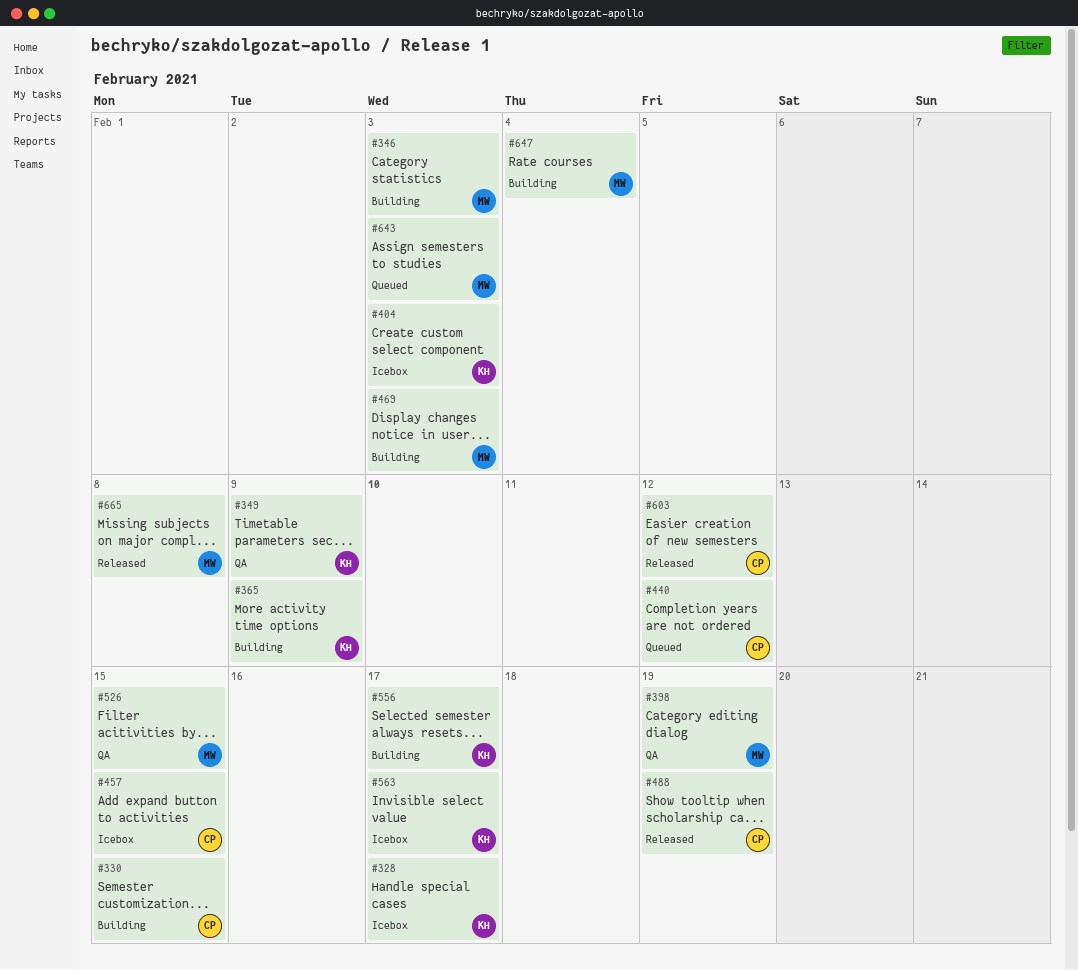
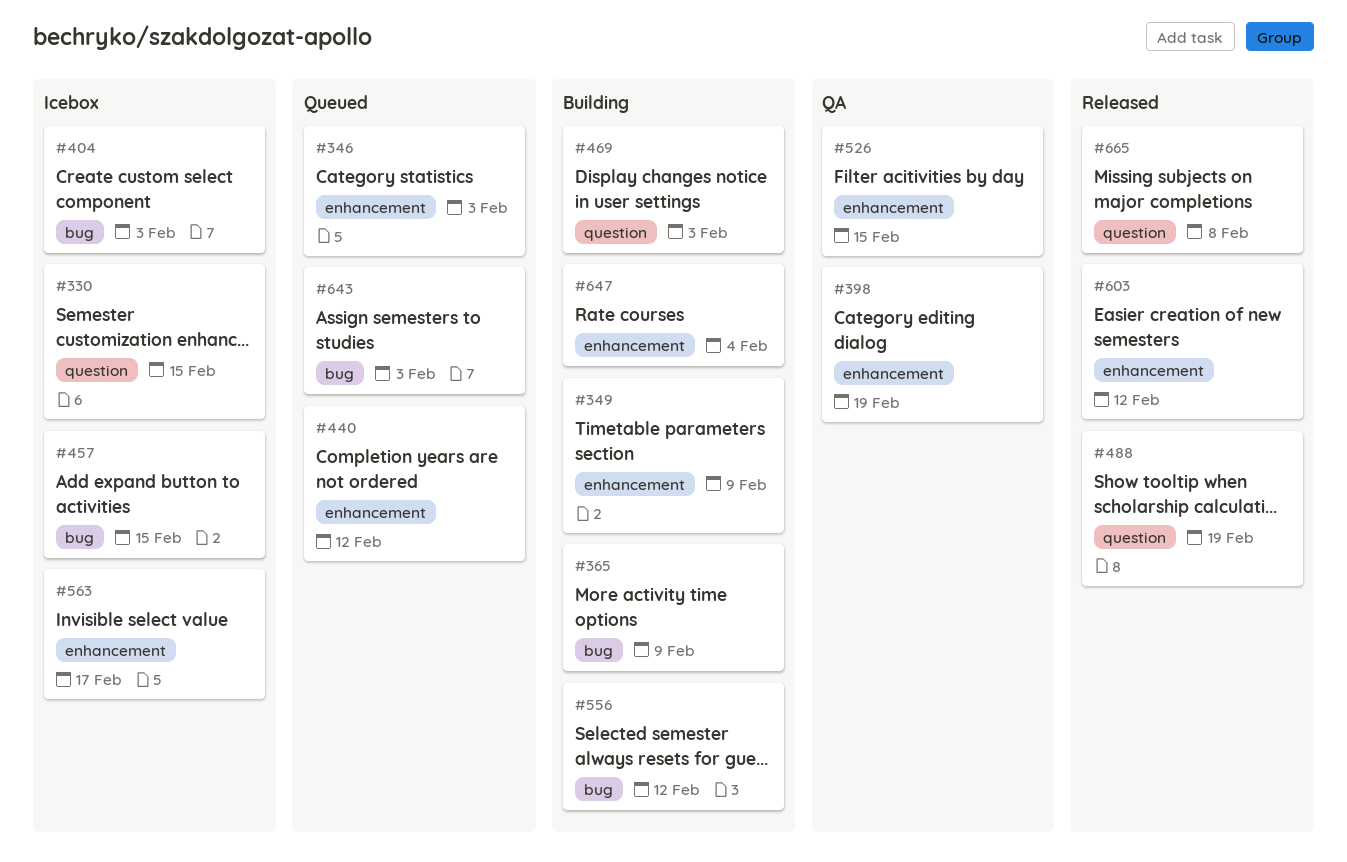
#328: present -> none
#330, status: Building -> Icebox
#346, status: Building -> Queued
#349, status: QA -> Building
#556, due: Feb 17 -> Feb 12

